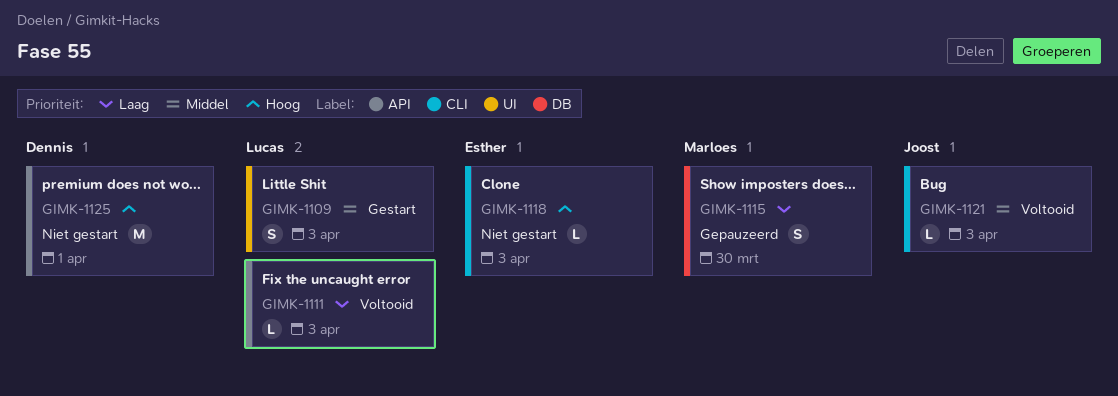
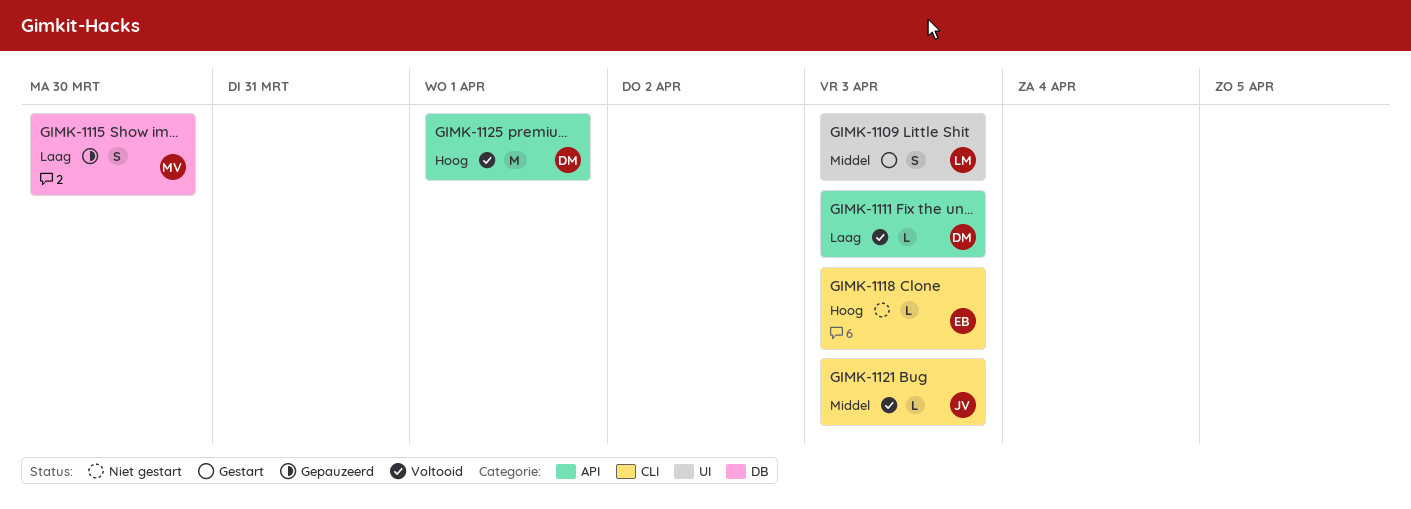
GIMK-1111, owner: Lucas -> Dennis
GIMK-1125, status: Niet gestart -> Voltooid

